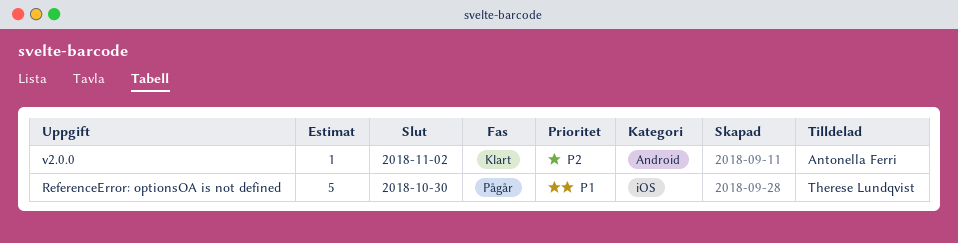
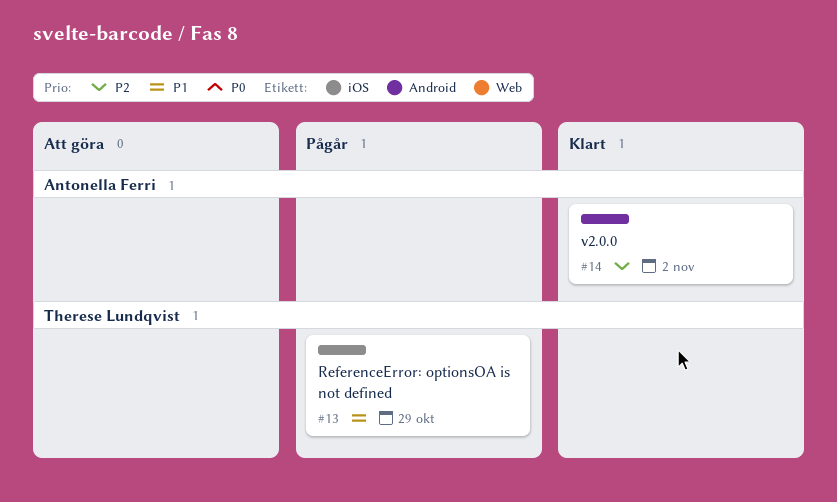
ReferenceError: optionsOA is not defined, due: Oct 30 -> Oct 29

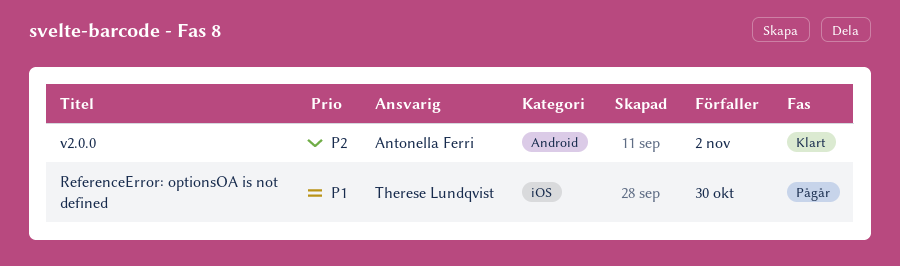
ReferenceError: optionsOA is not defined, due: Oct 29 -> Oct 30

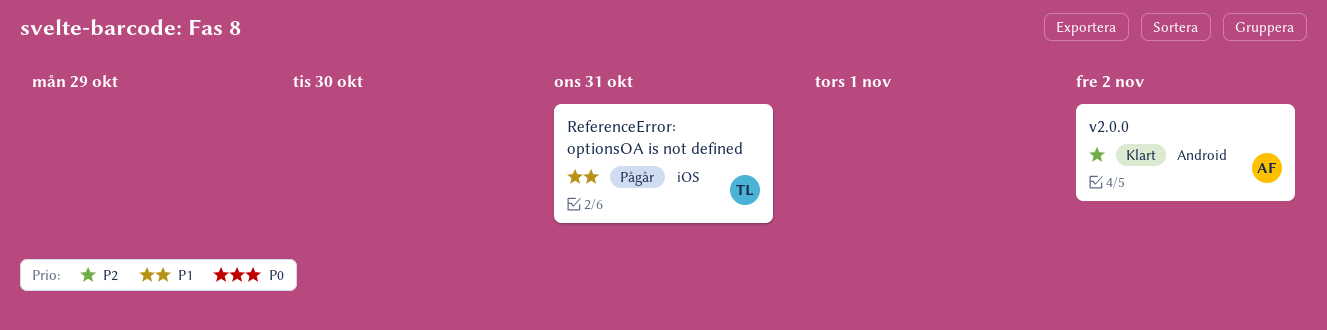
ReferenceError: optionsOA is not defined, due: Oct 30 -> Oct 31

